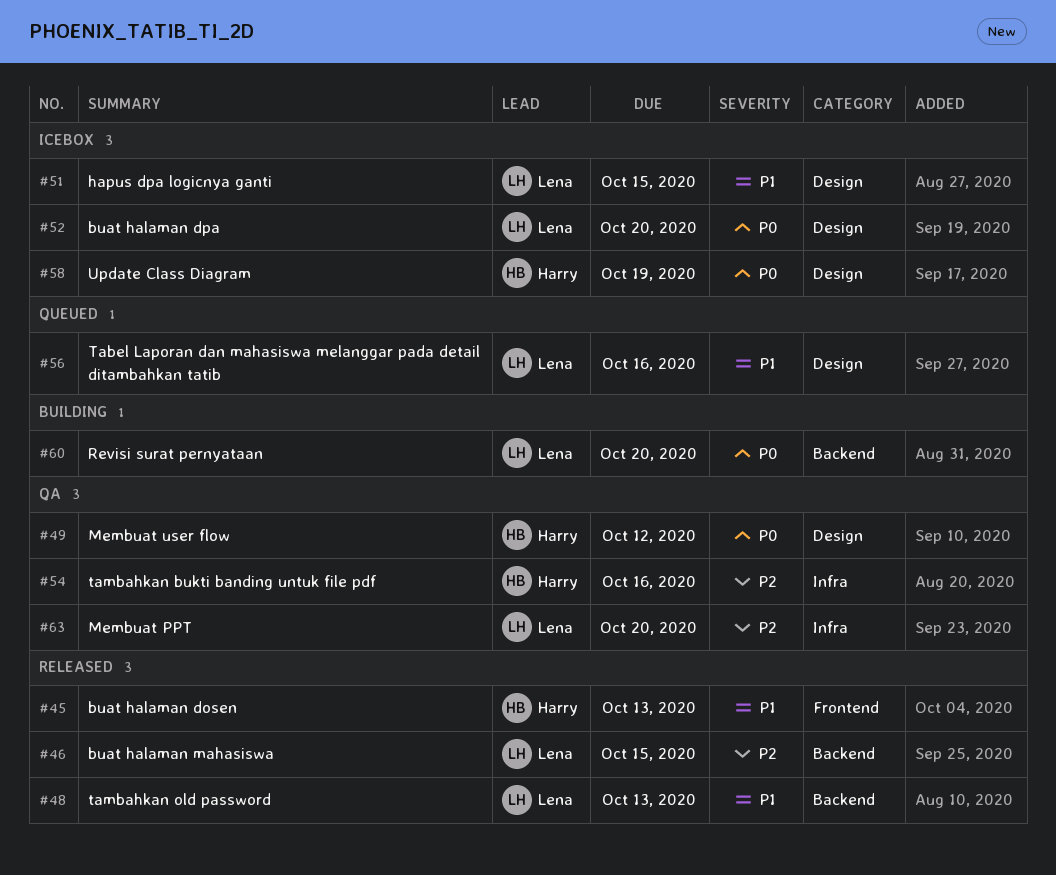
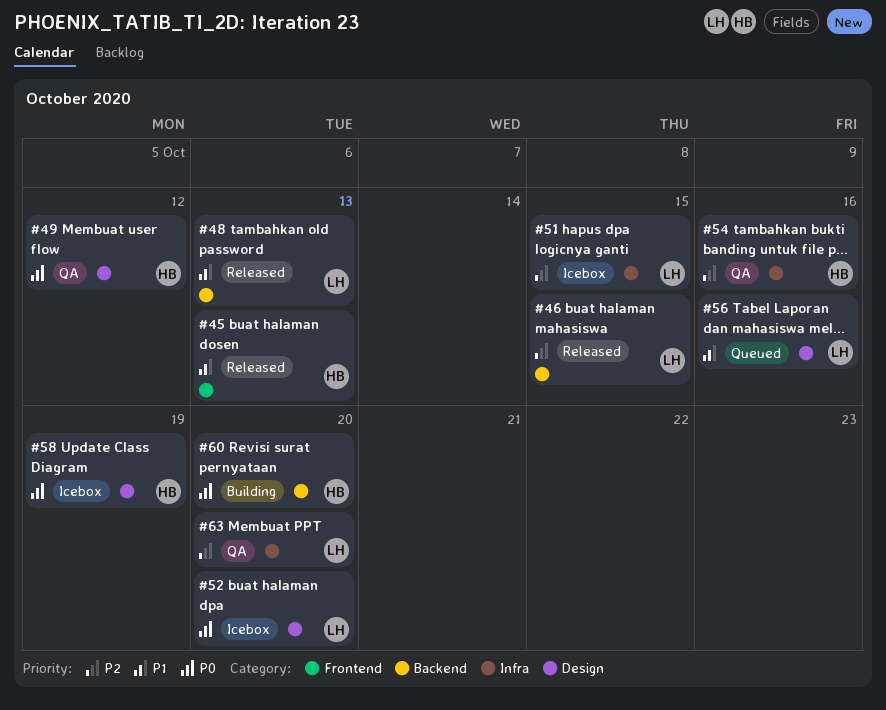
#51, priority: P1 -> P2
#51, label: Design -> Infra
#60, owner: Lena -> Harry

